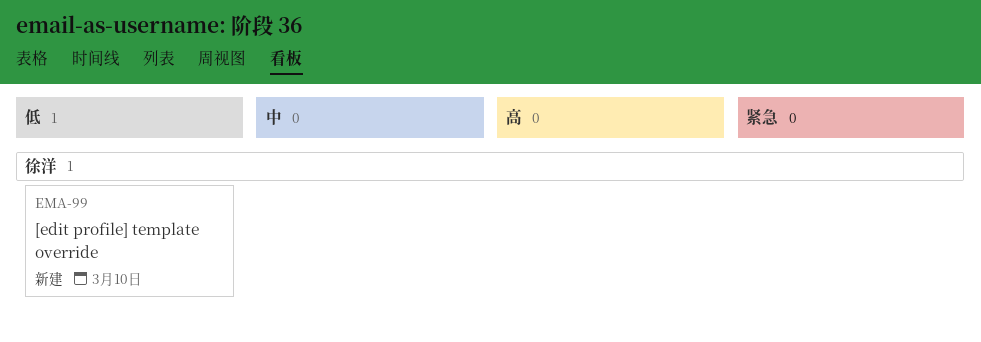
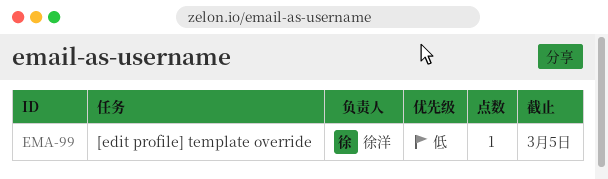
EMA-99, due: Mar 10 -> Mar 5

